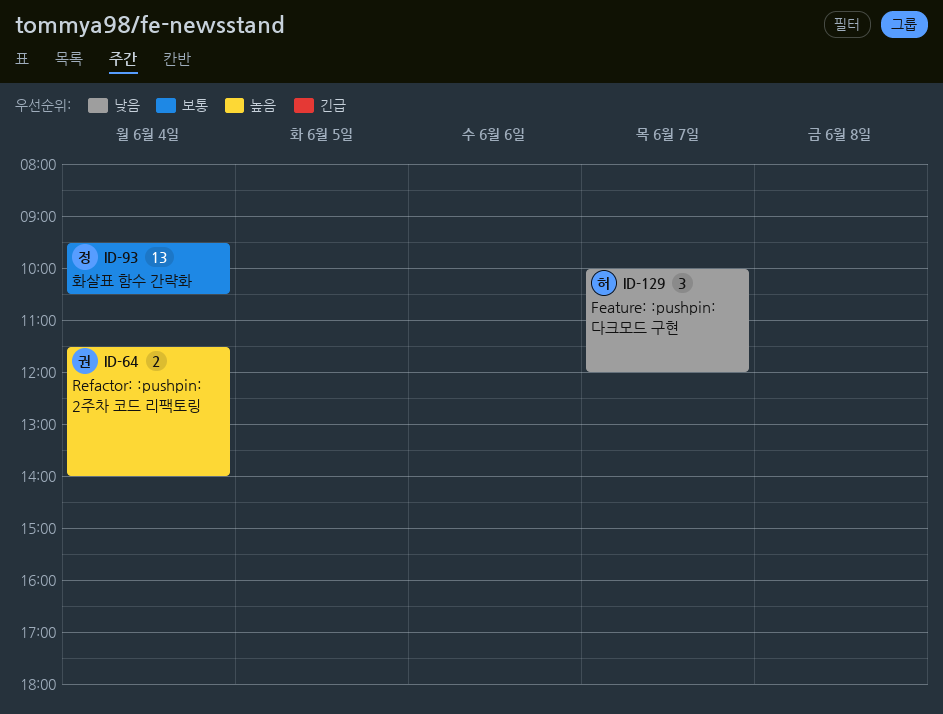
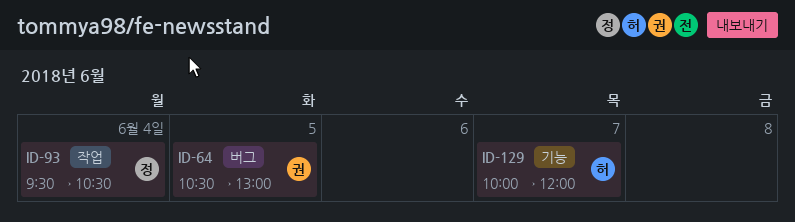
ID-64, day: Jun 4 -> Jun 5
ID-64, begins: 11:30 -> 10:30
ID-64, ends: 14:00 -> 13:00

